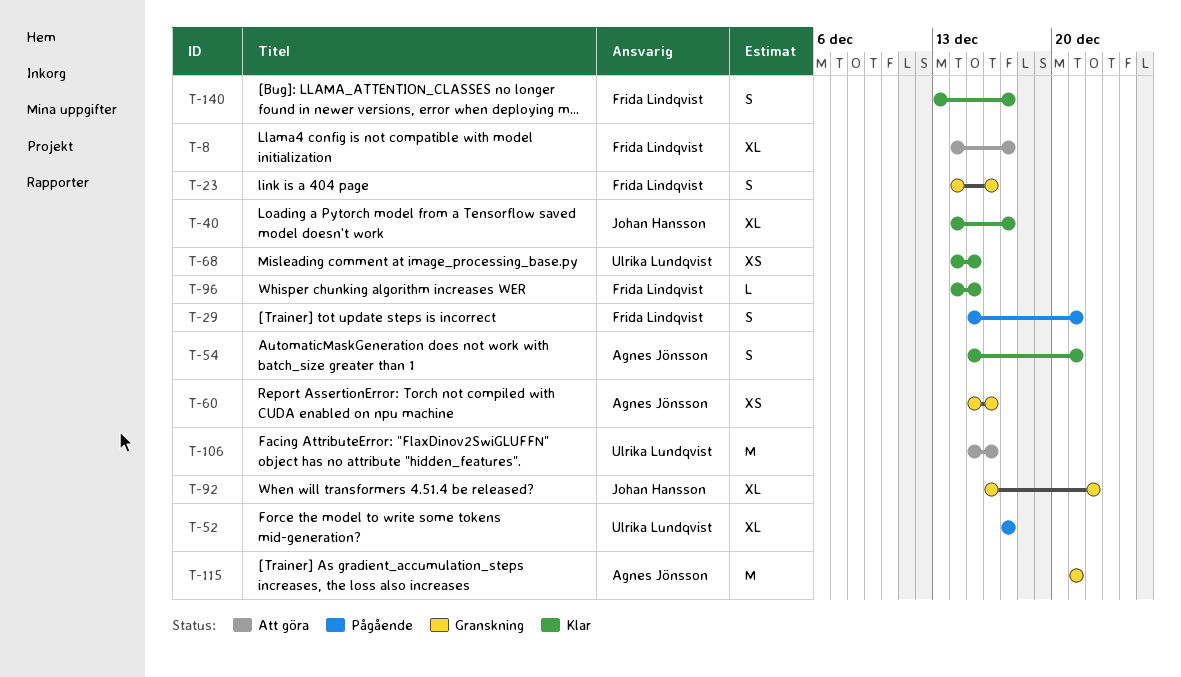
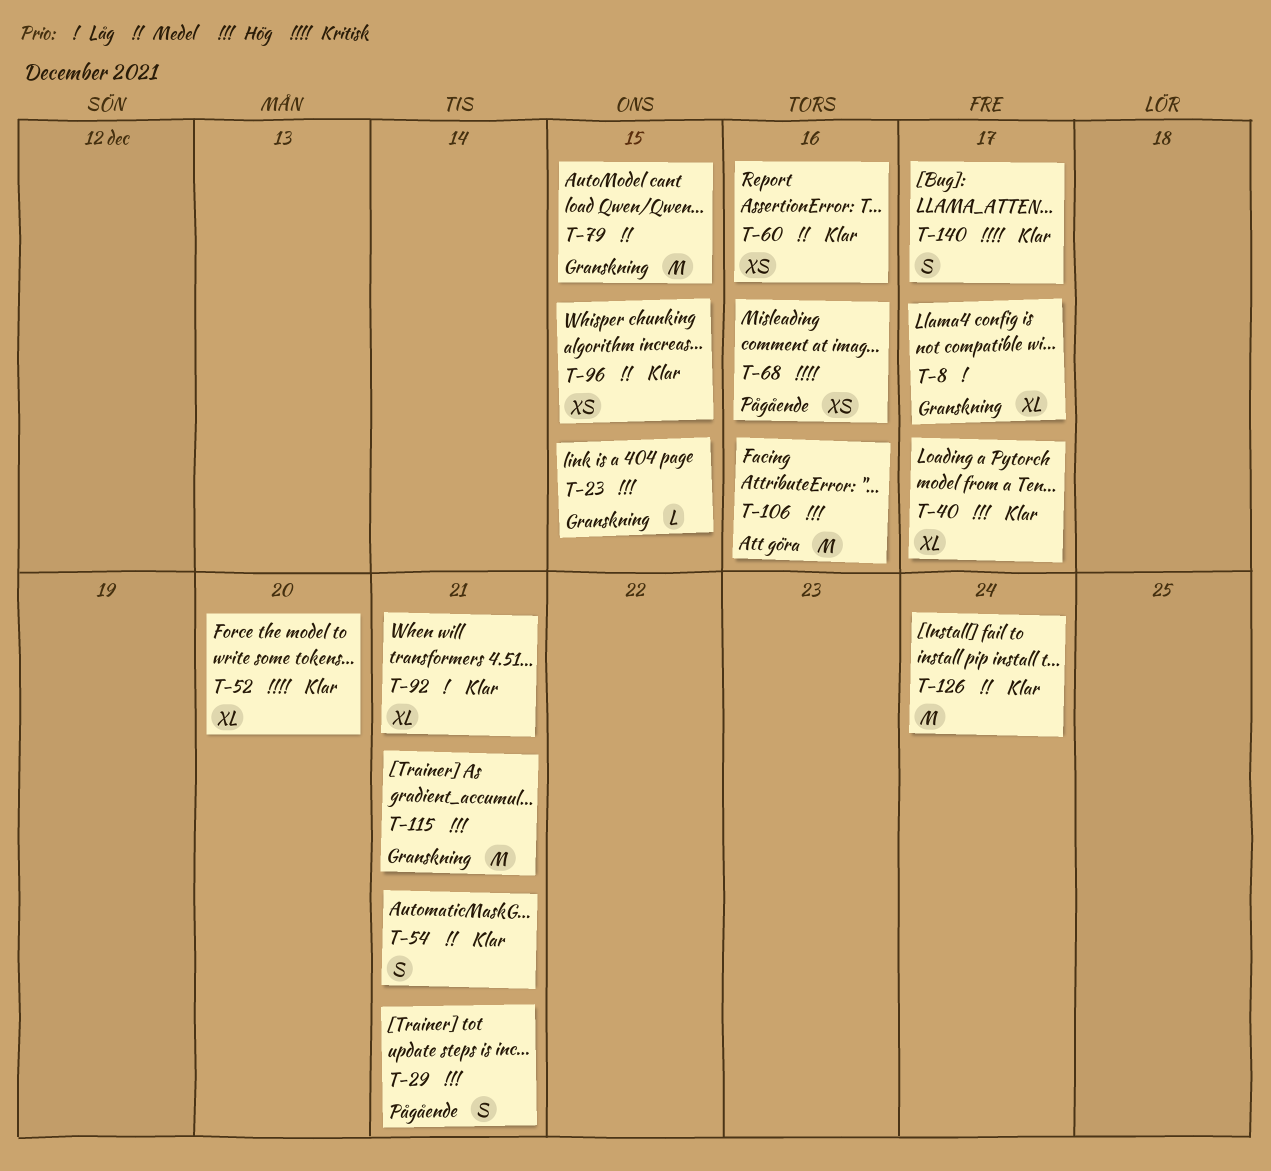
T-8, status: Att göra -> Granskning
T-23, estimate: S -> L
T-23, due: Dec 16 -> Dec 15
T-52, status: Pågående -> Klar
T-52, due: Dec 17 -> Dec 20
T-60, status: Granskning -> Klar
T-68, status: Klar -> Pågående
T-68, due: Dec 15 -> Dec 16
T-79: none -> present
T-92, status: Granskning -> Klar
T-92, due: Dec 22 -> Dec 21
T-96, estimate: L -> XS
T-126: none -> present

